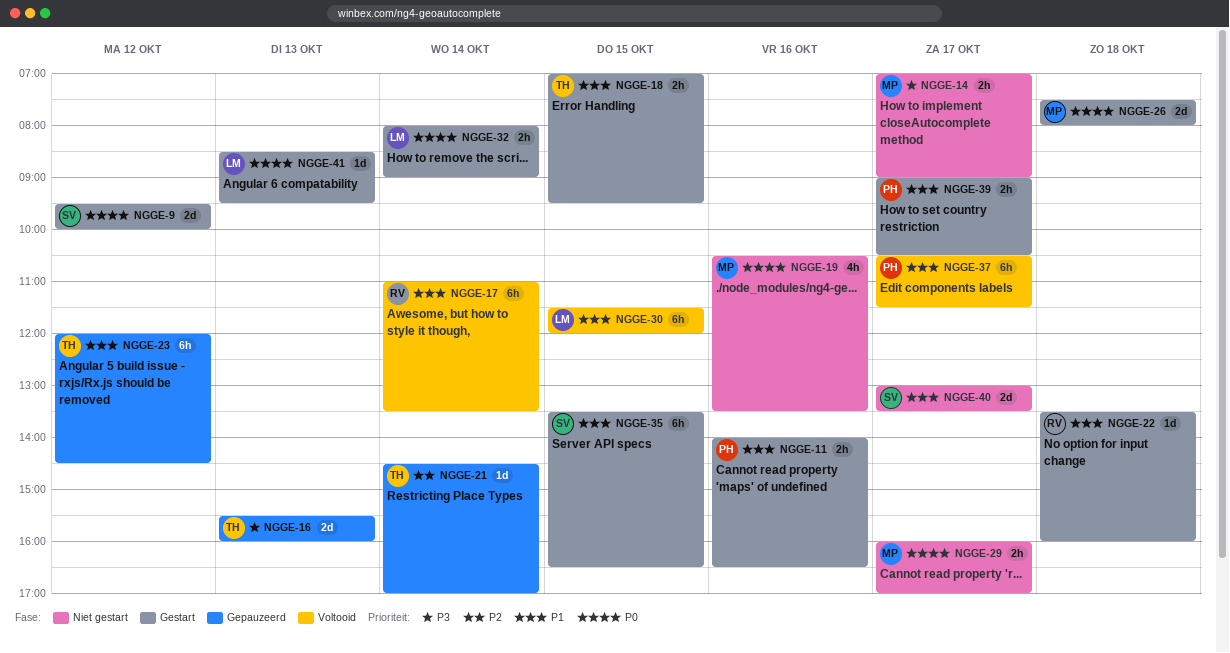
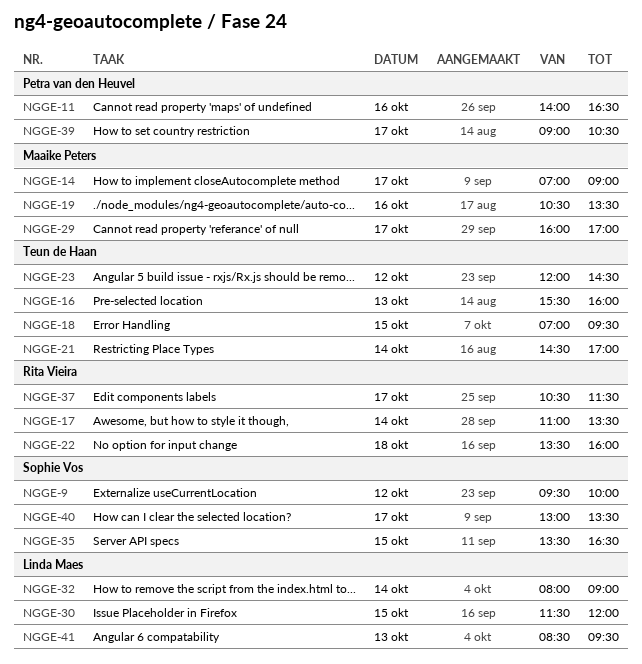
NGGE-26: present -> none
NGGE-37, owner: Petra van den Heuvel -> Rita Vieira

